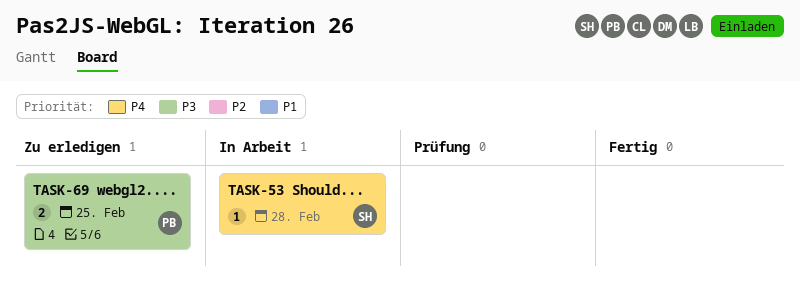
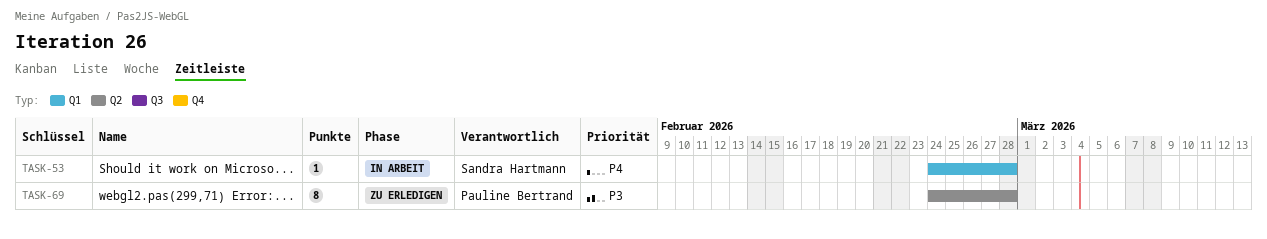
TASK-69, estimate: 2 -> 8
TASK-69, due: Feb 25 -> Feb 28

